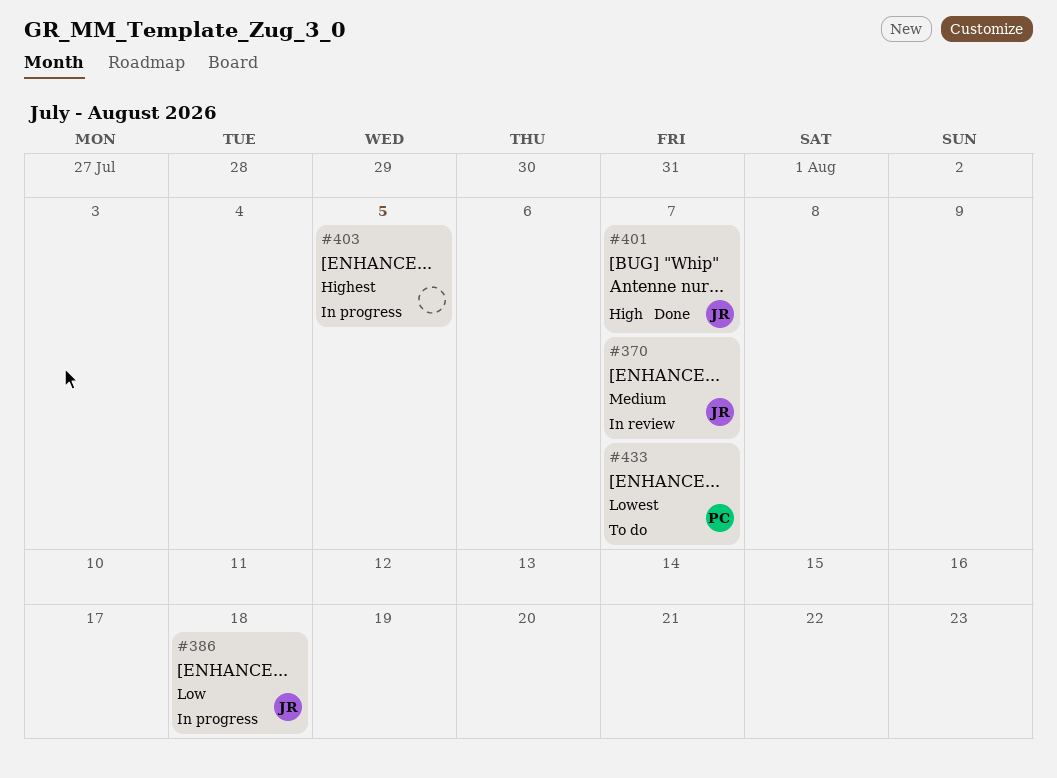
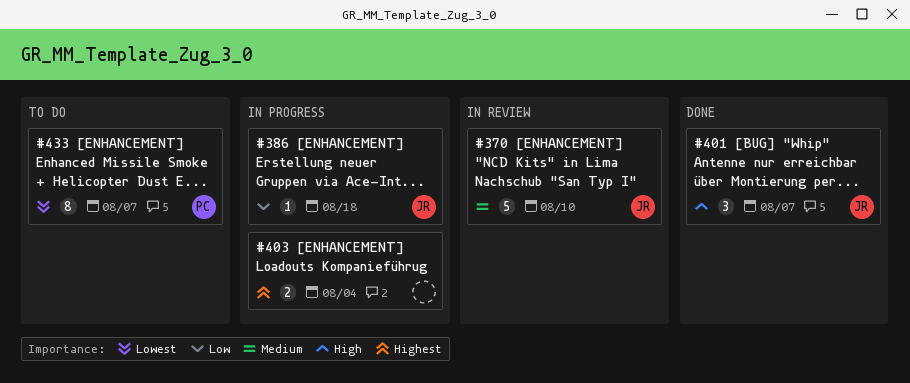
#370, due: Aug 7 -> Aug 10
#403, due: Aug 5 -> Aug 4

